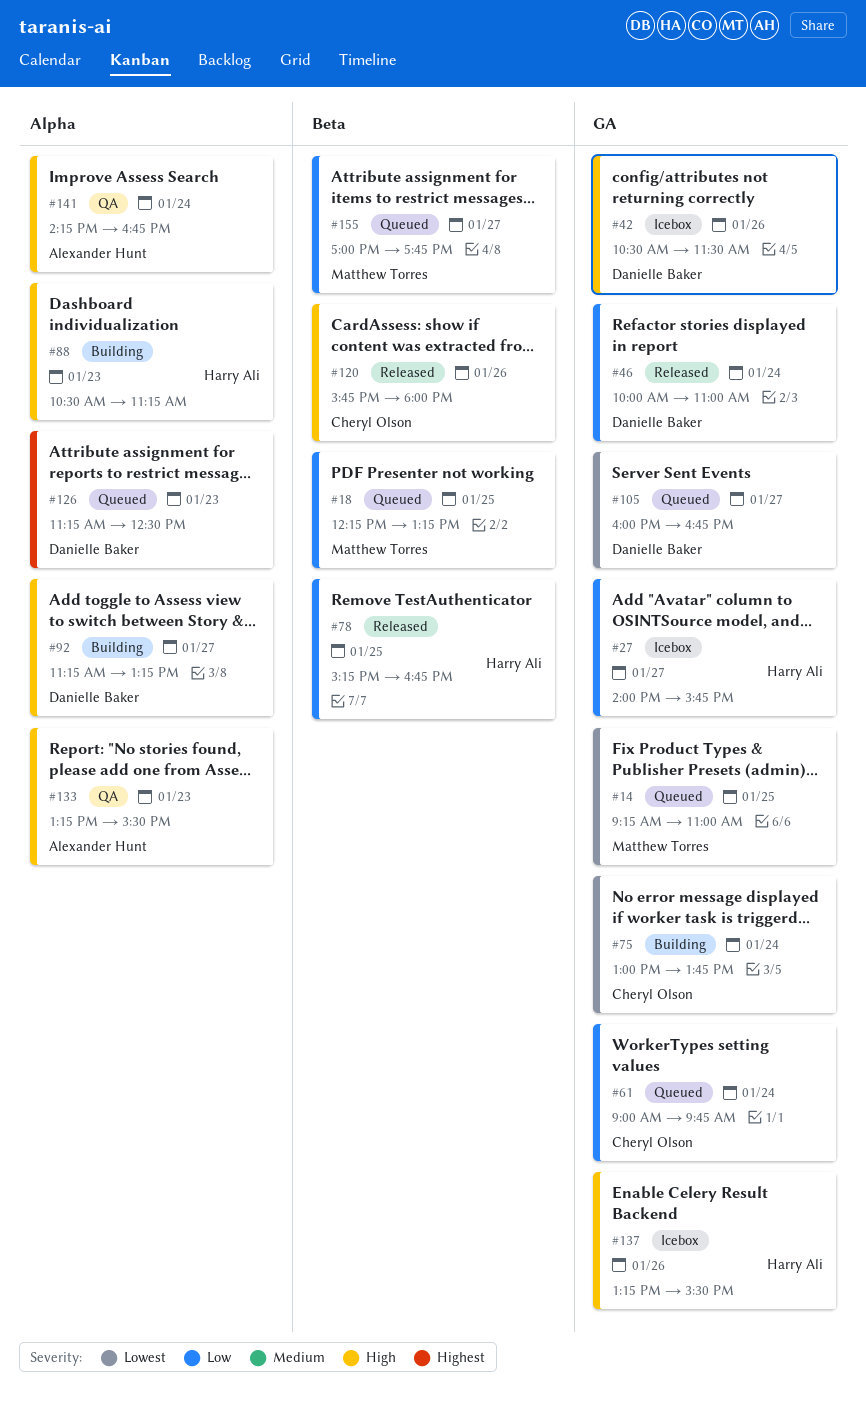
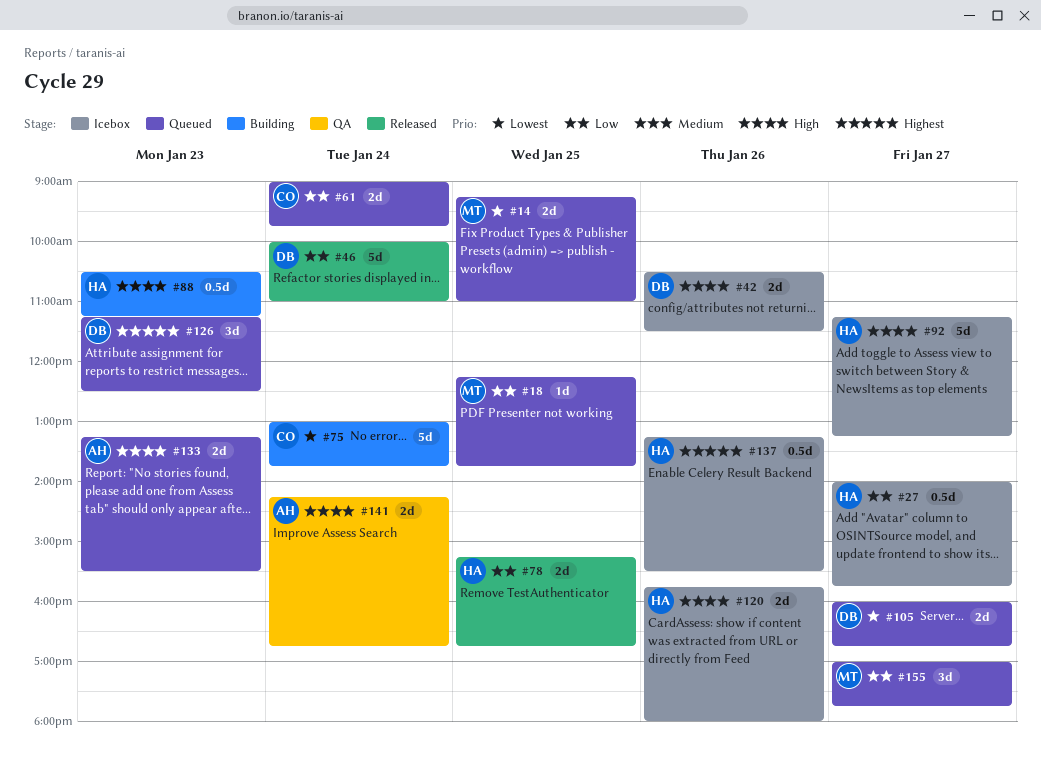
#18, ends: 13:15 -> 13:45
#92, status: Building -> Icebox
#92, owner: Danielle Baker -> Harry Ali
#120, status: Released -> Icebox
#120, owner: Cheryl Olson -> Harry Ali
#133, status: QA -> Queued
#137, priority: High -> Highest

